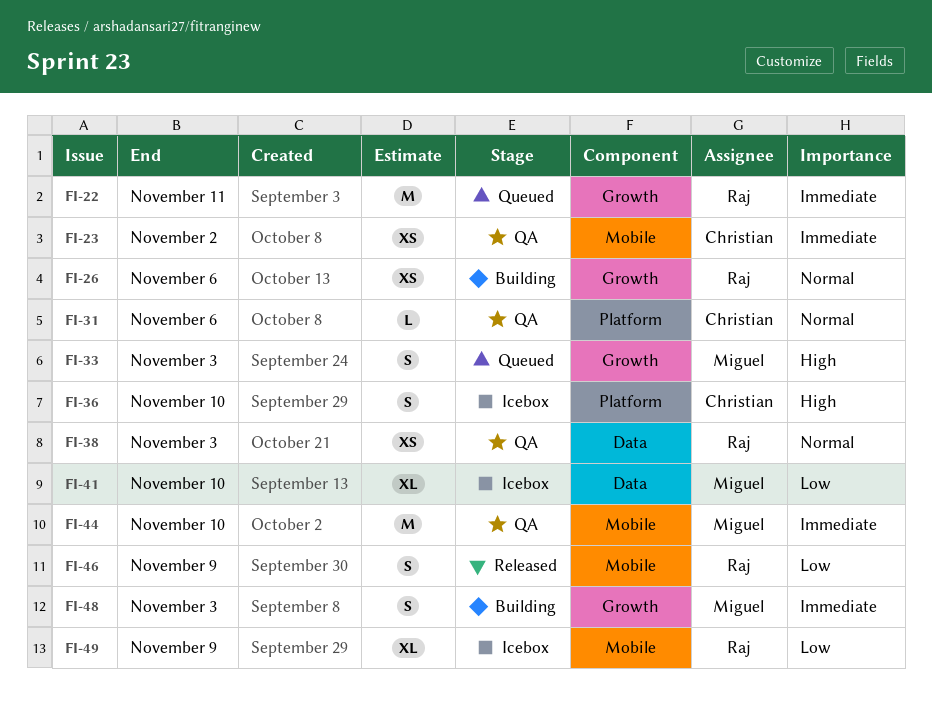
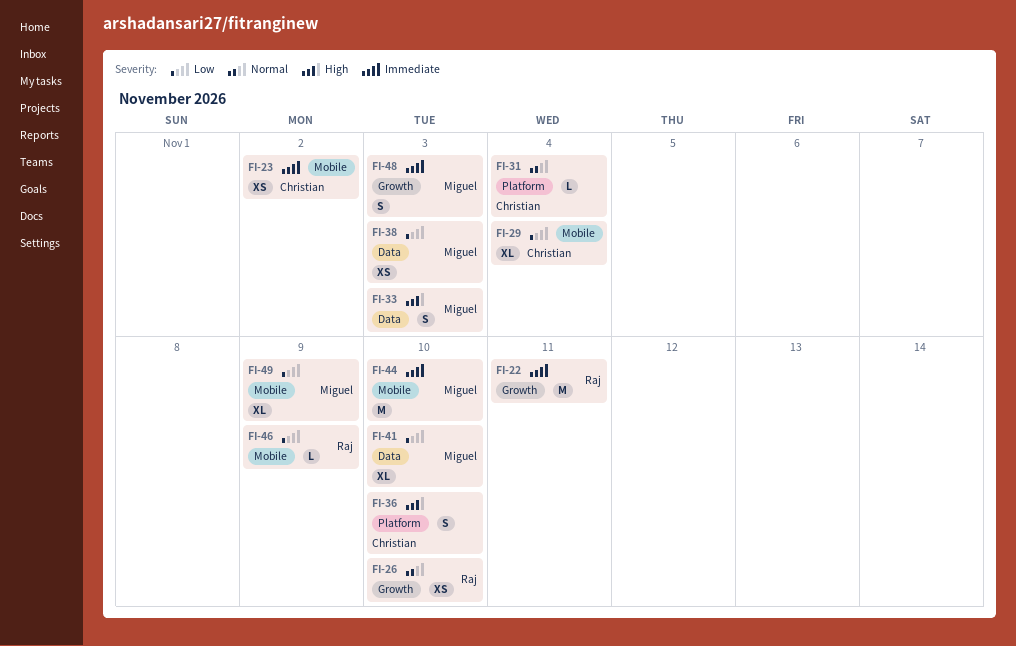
FI-26, due: Nov 6 -> Nov 10
FI-29: none -> present
FI-31, due: Nov 6 -> Nov 4
FI-33, label: Growth -> Data
FI-38, owner: Raj -> Miguel
FI-38, priority: Normal -> Low
FI-46, estimate: S -> L
FI-49, owner: Raj -> Miguel

